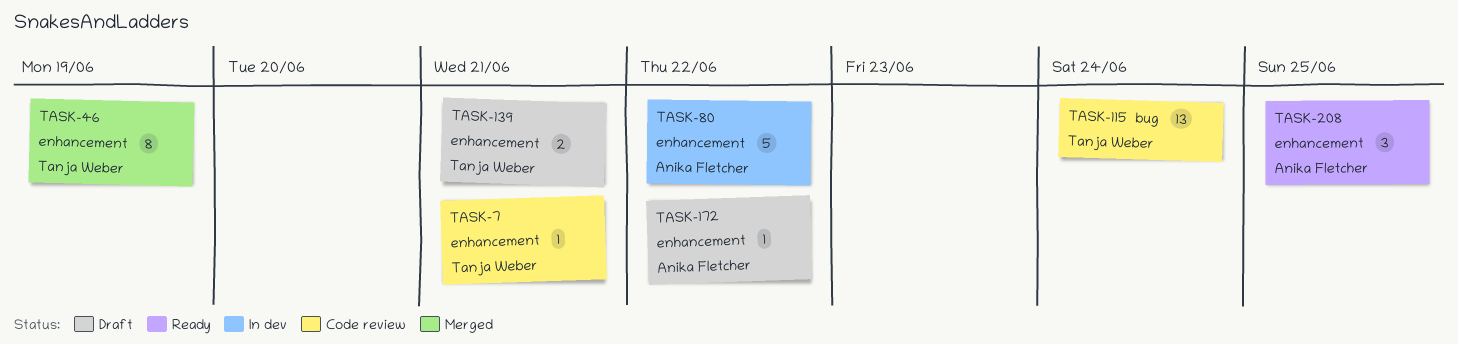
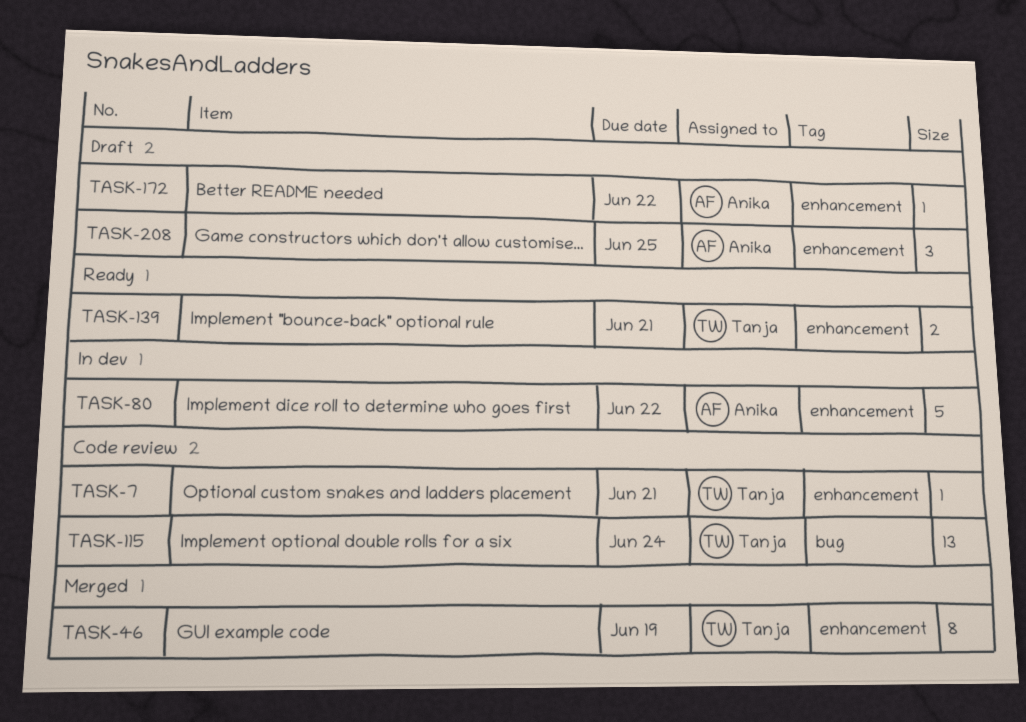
TASK-139, status: Draft -> Ready
TASK-208, status: Ready -> Draft

